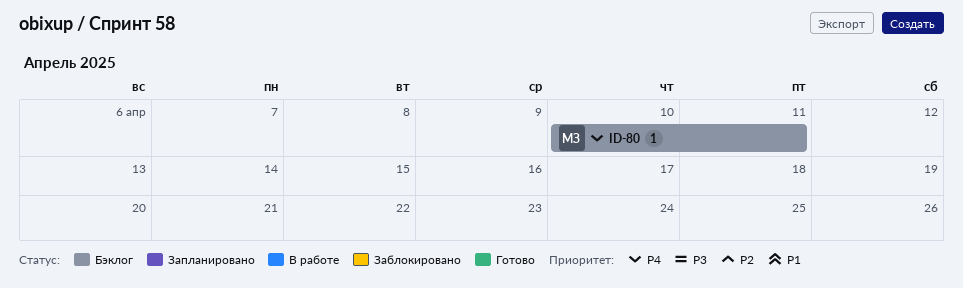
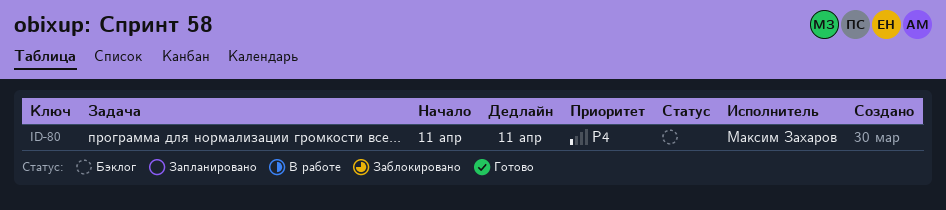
ID-80, start: Apr 10 -> Apr 11

